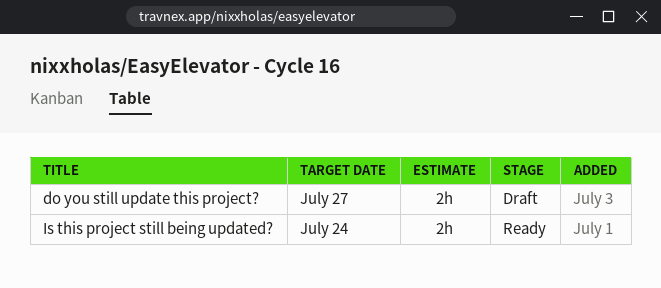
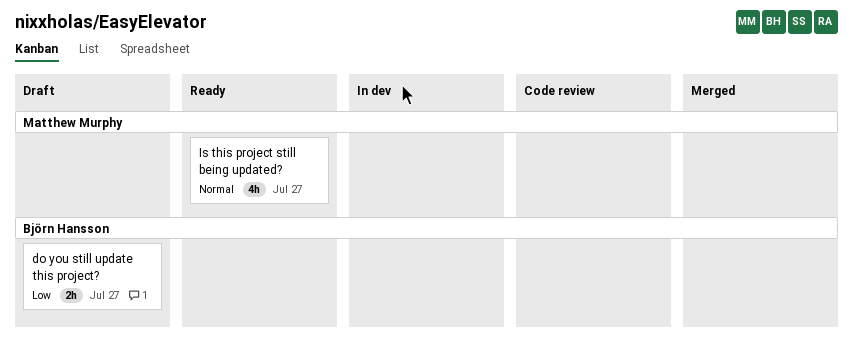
Is this project still being updated?, estimate: 2h -> 4h
Is this project still being updated?, due: Jul 24 -> Jul 27

